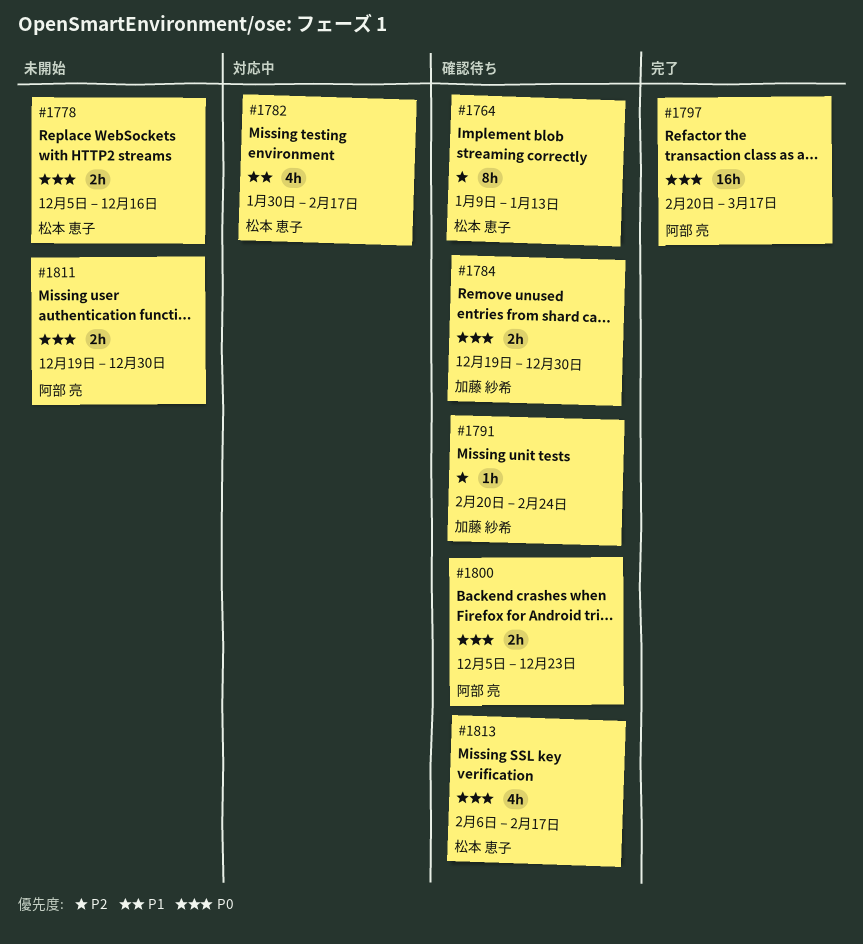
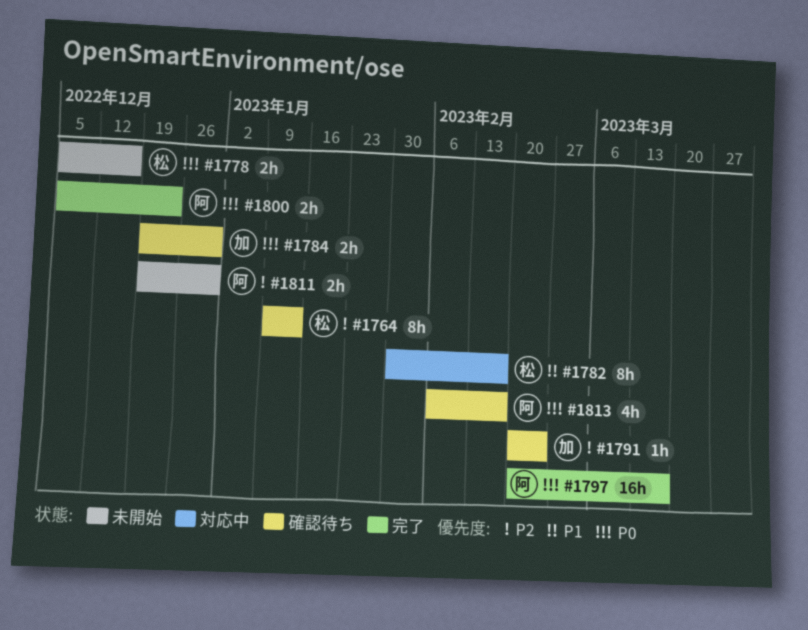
#1782, estimate: 4h -> 8h
#1800, status: 確認待ち -> 完了
#1811, priority: P0 -> P2
#1813, owner: 松本 恵子 -> 阿部 亮

